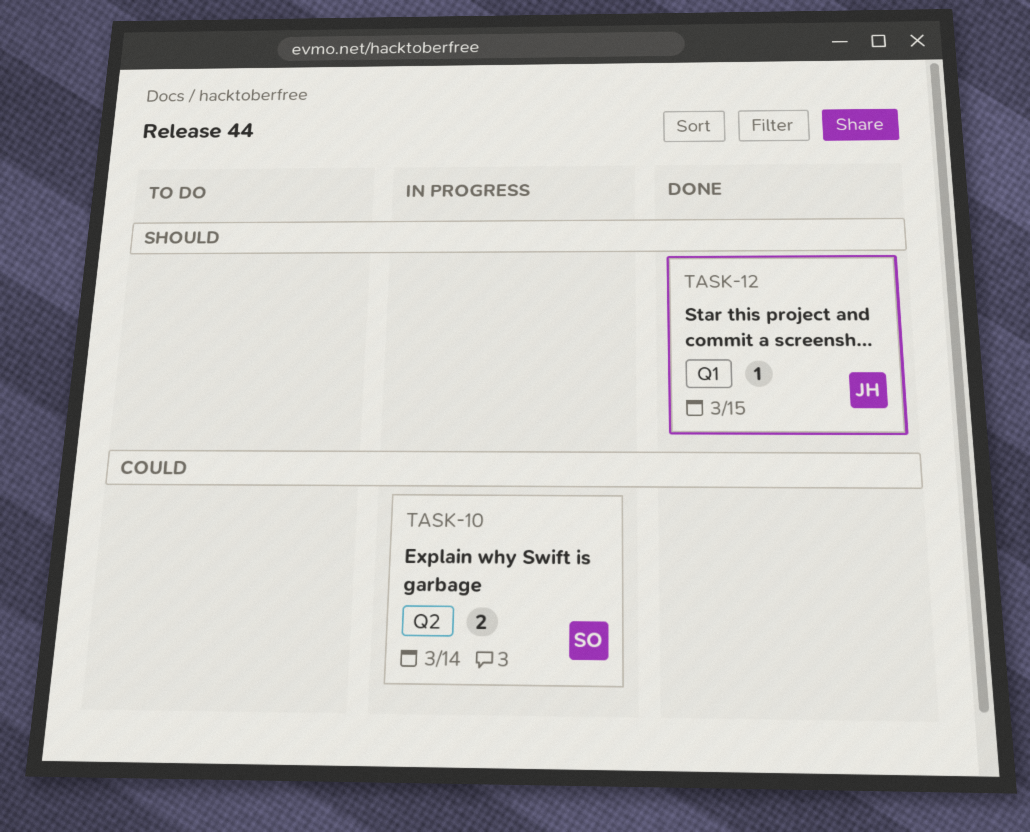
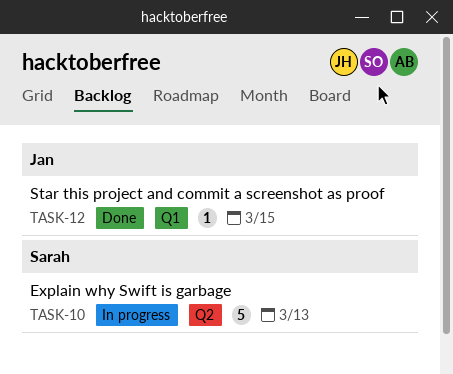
TASK-10, estimate: 2 -> 5
TASK-10, due: Mar 14 -> Mar 13

